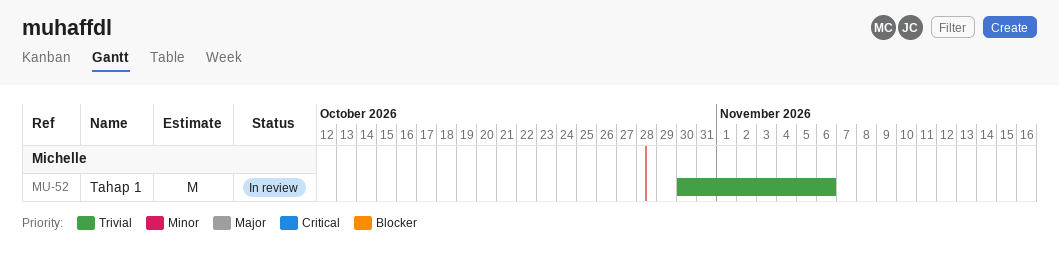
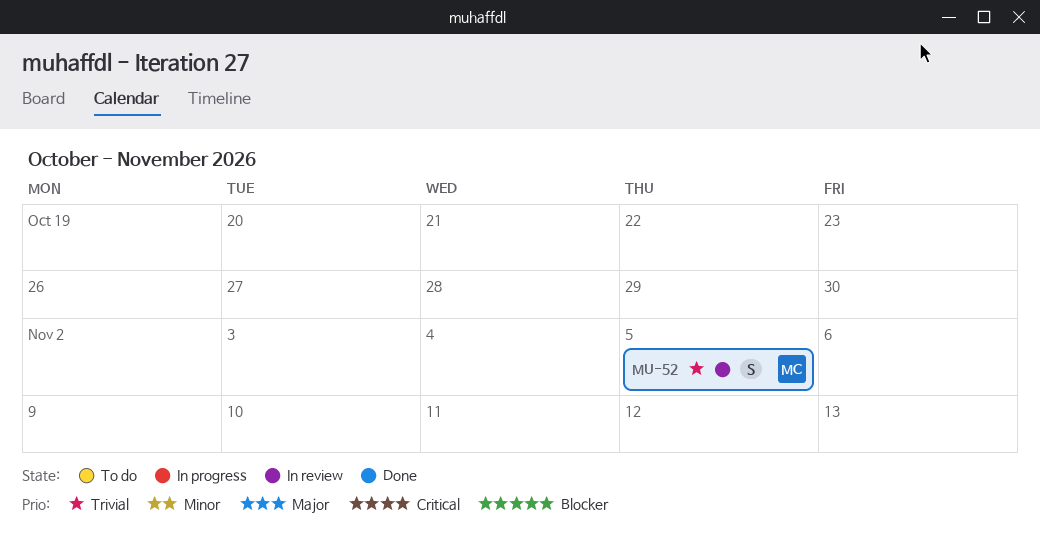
MU-52, estimate: M -> S
MU-52, due: Nov 6 -> Nov 5

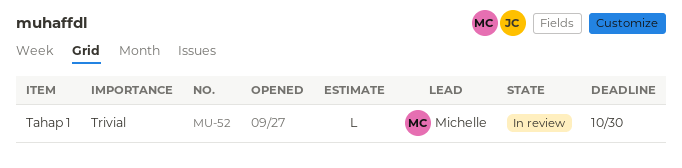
MU-52, estimate: S -> L
MU-52, due: Nov 5 -> Oct 30

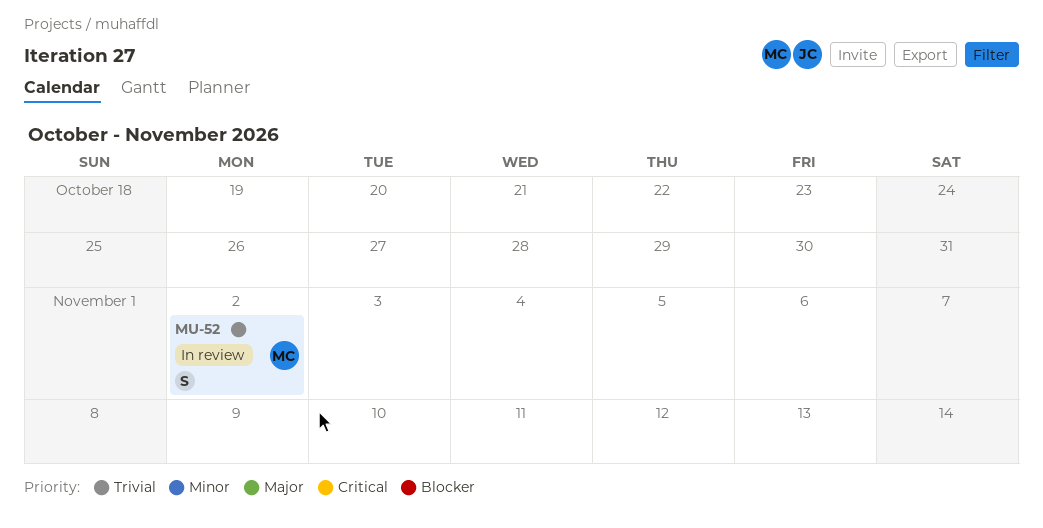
MU-52, estimate: L -> S
MU-52, due: Oct 30 -> Nov 2

